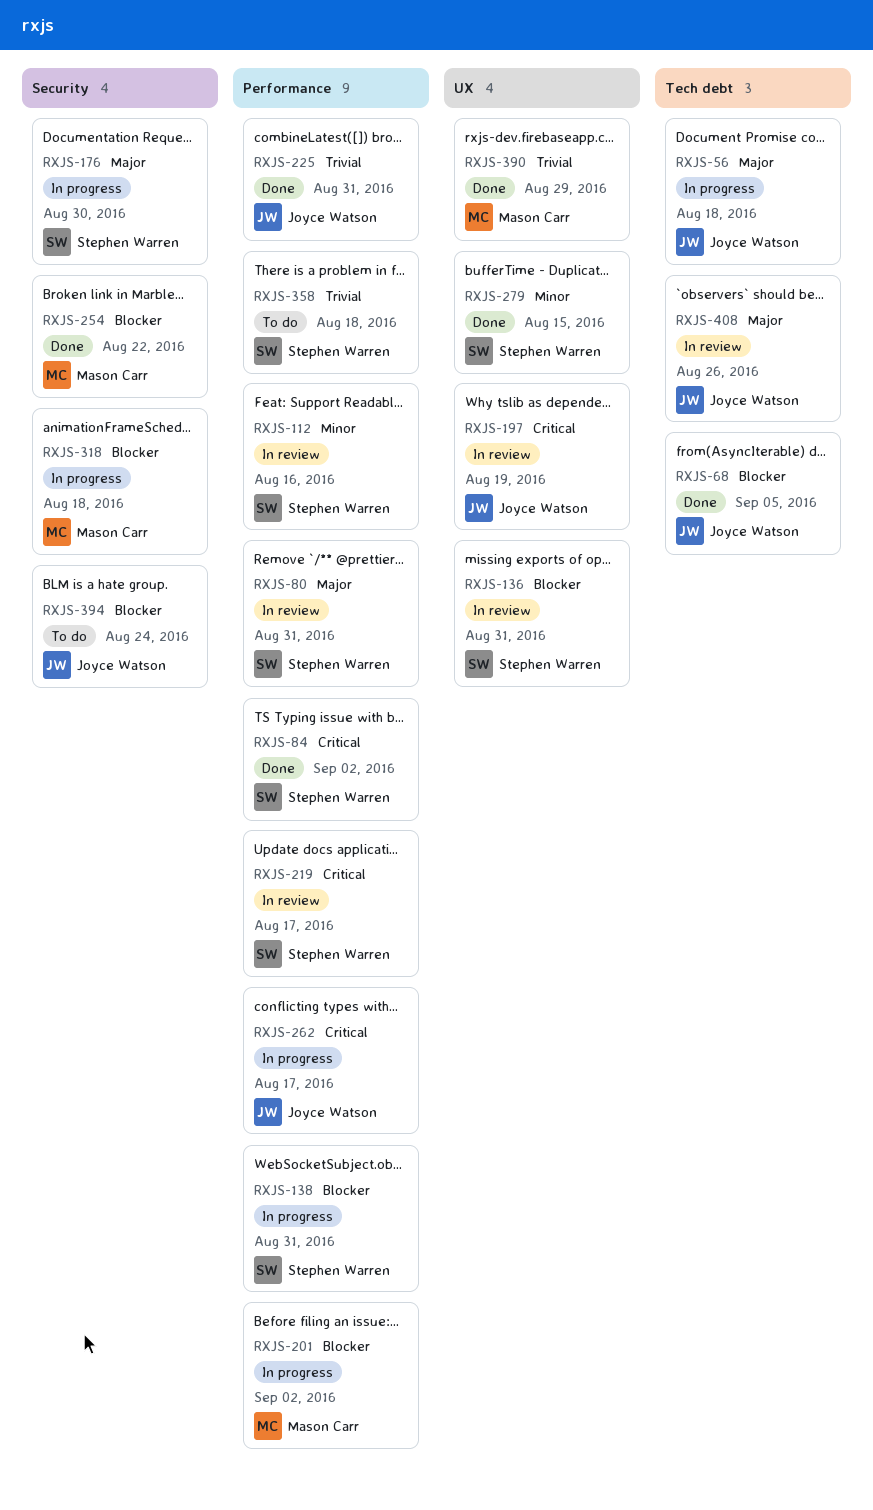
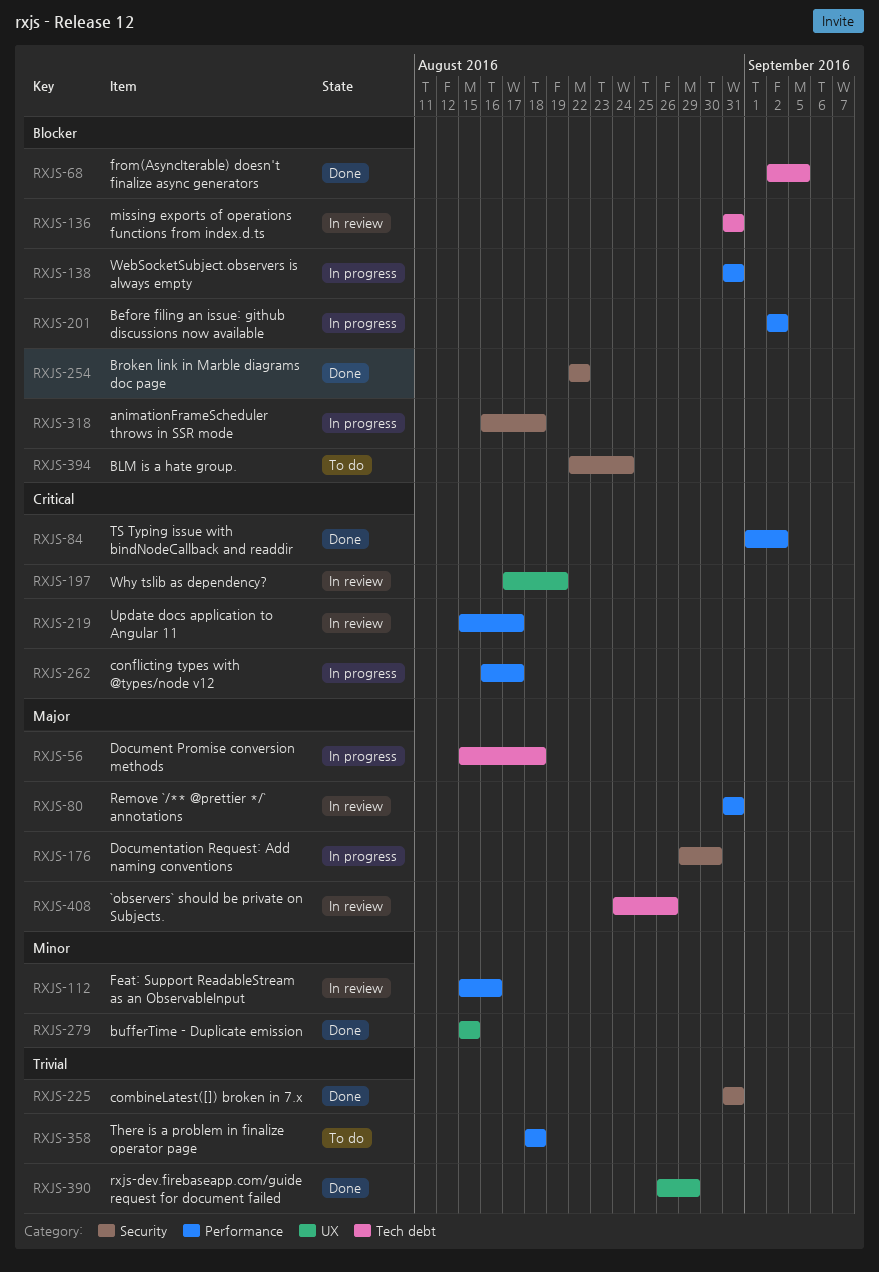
RXJS-136, label: UX -> Tech debt
RXJS-225, label: Performance -> Security

